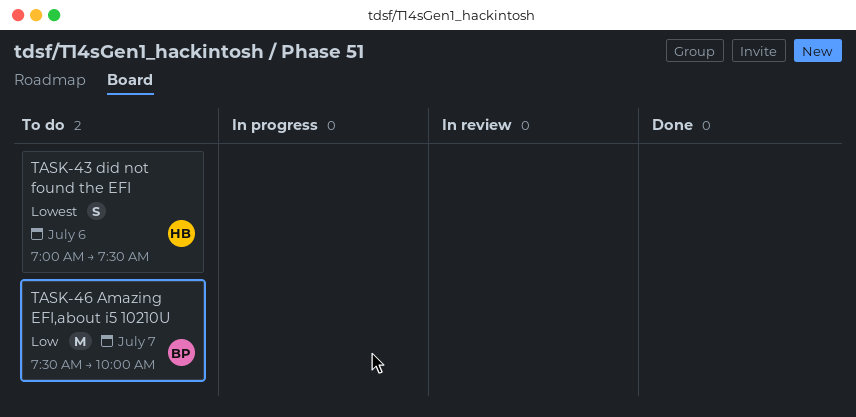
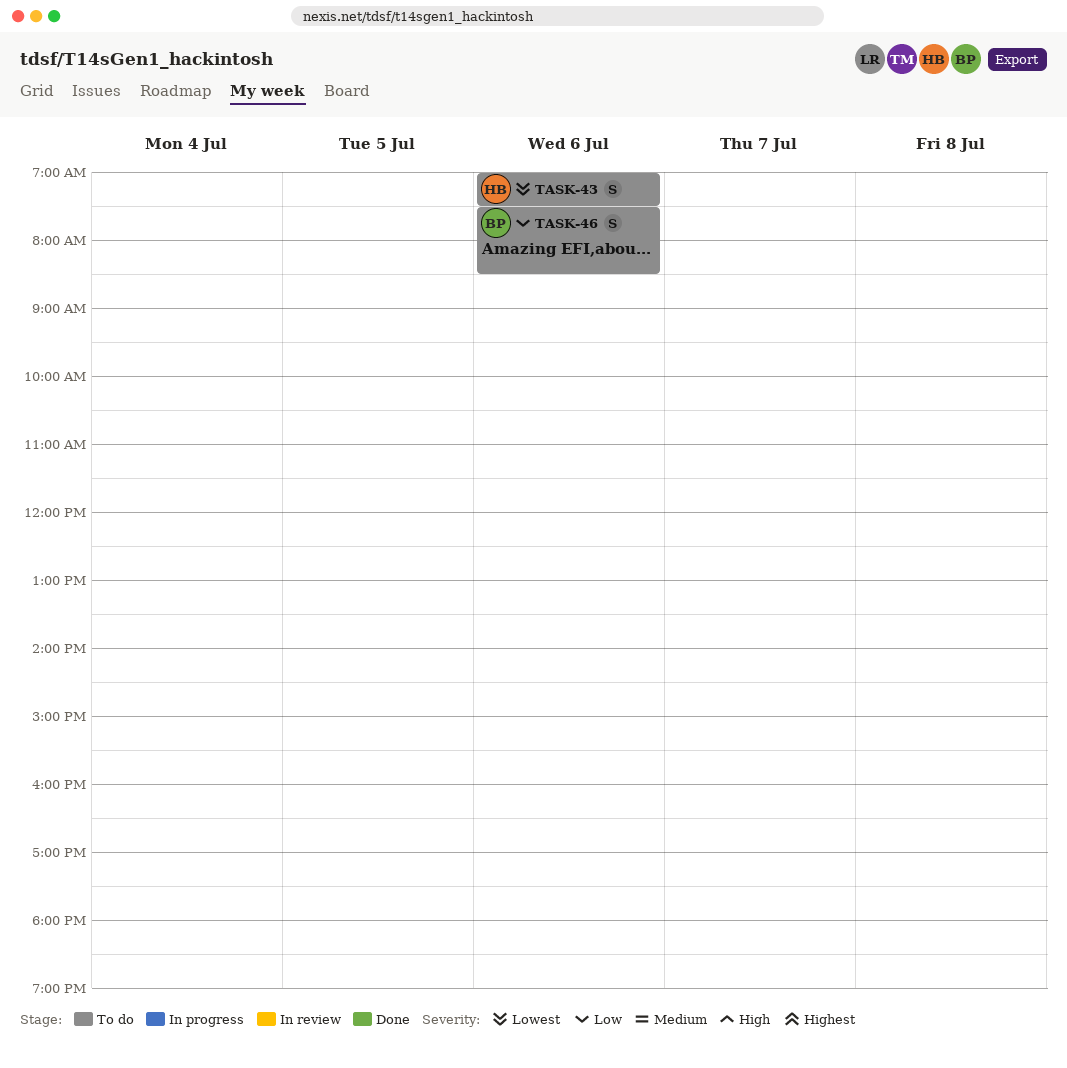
TASK-46, estimate: M -> S
TASK-46, day: Jul 7 -> Jul 6
TASK-46, ends: 10:00 -> 08:30

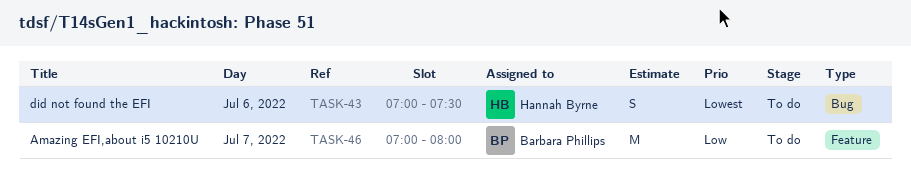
TASK-46, estimate: S -> M
TASK-46, day: Jul 6 -> Jul 7
TASK-46, begins: 07:30 -> 07:00
TASK-46, ends: 08:30 -> 08:00

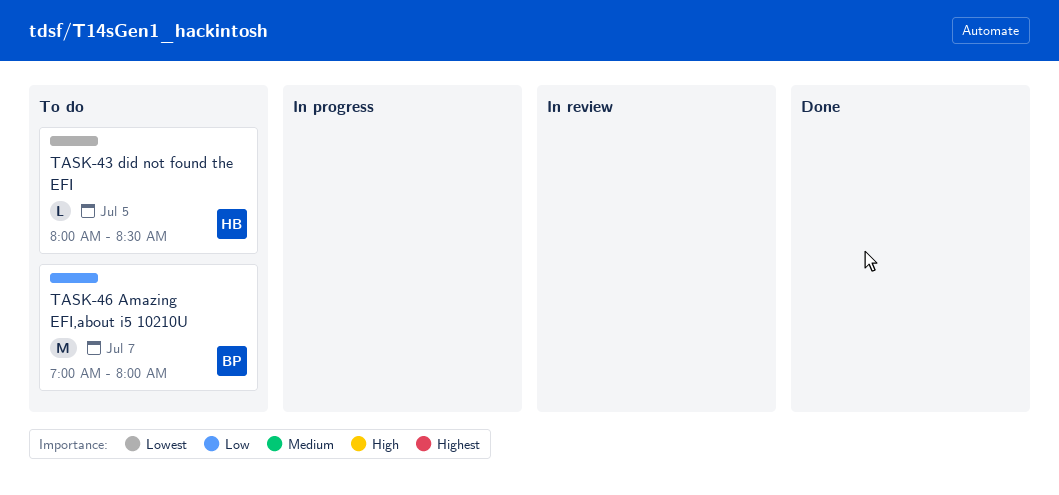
TASK-43, estimate: S -> L
TASK-43, day: Jul 6 -> Jul 5
TASK-43, begins: 07:00 -> 08:00
TASK-43, ends: 07:30 -> 08:30

